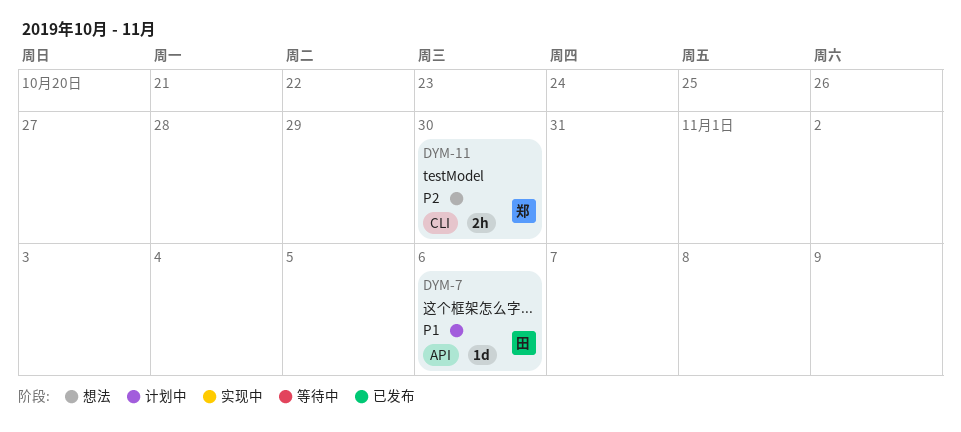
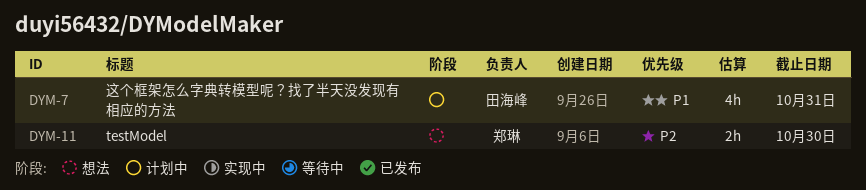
DYM-7, estimate: 1d -> 4h
DYM-7, due: Nov 6 -> Oct 31

